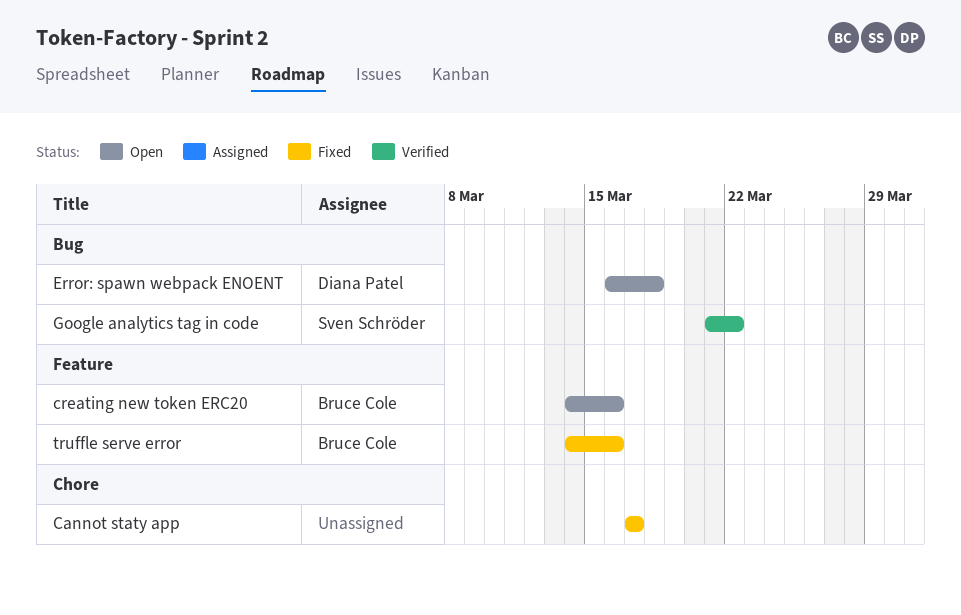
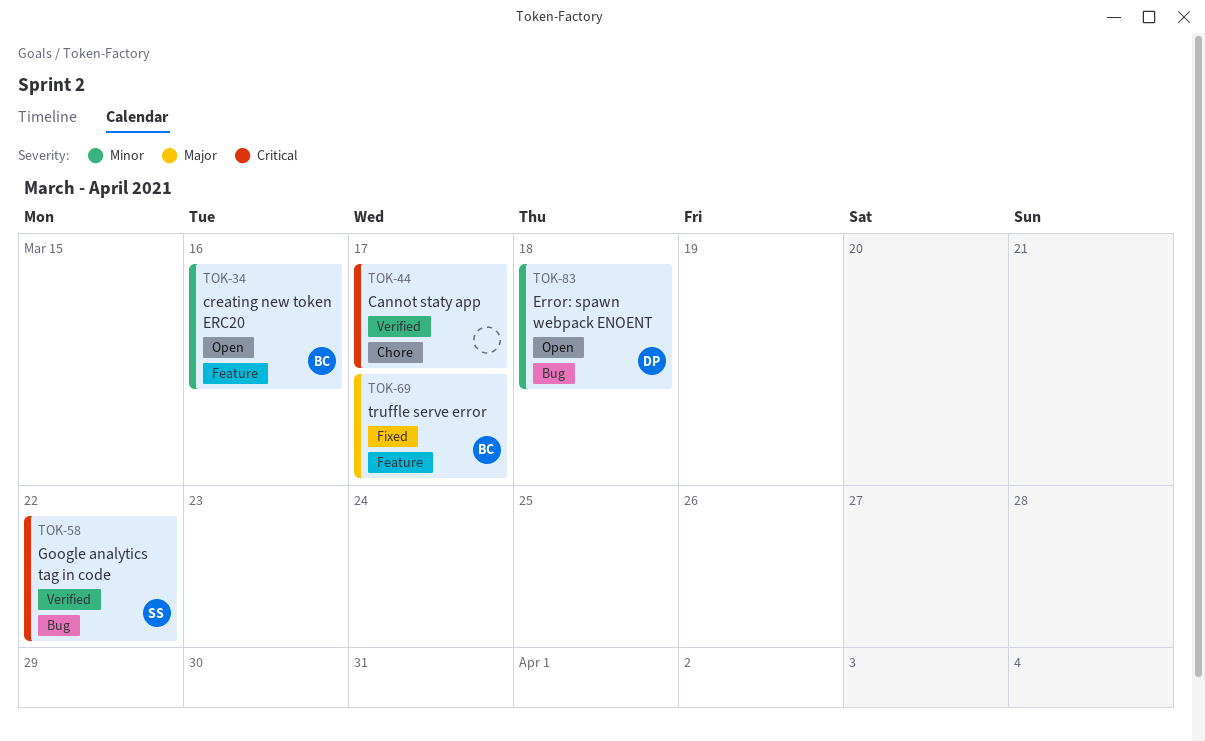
Cannot staty app, status: Fixed -> Verified
truffle serve error, due: Mar 16 -> Mar 17

